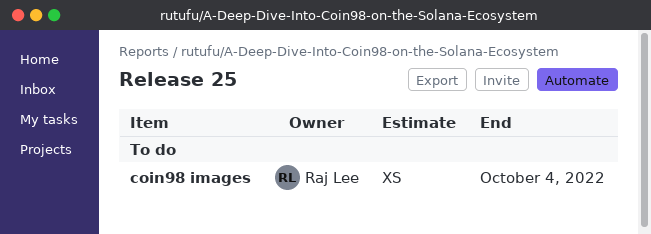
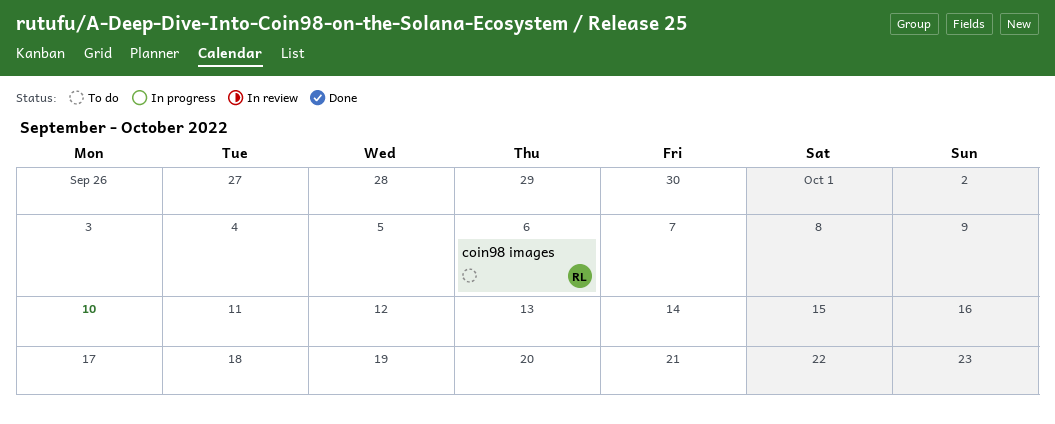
coin98 images, due: Oct 4 -> Oct 6

